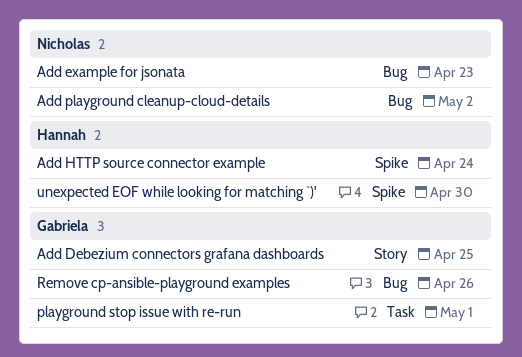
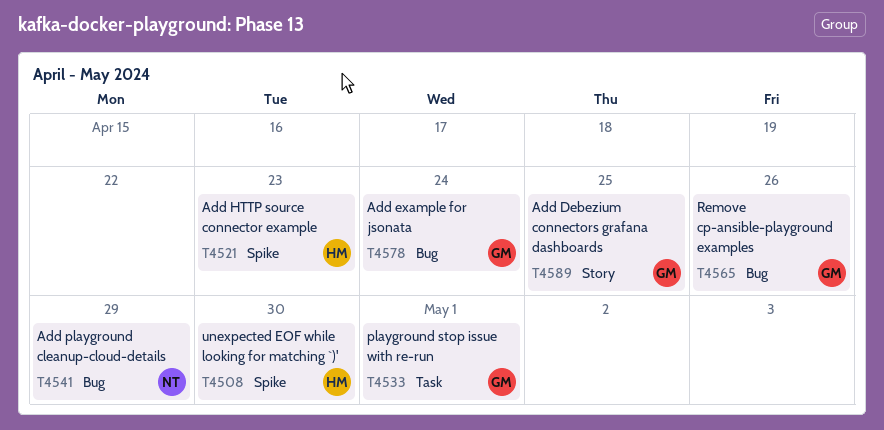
Add example for jsonata, owner: Nicholas -> Gabriela
Add example for jsonata, due: Apr 23 -> Apr 24
Add HTTP source connector example, due: Apr 24 -> Apr 23
Add playground cleanup-cloud-details, due: May 2 -> Apr 29

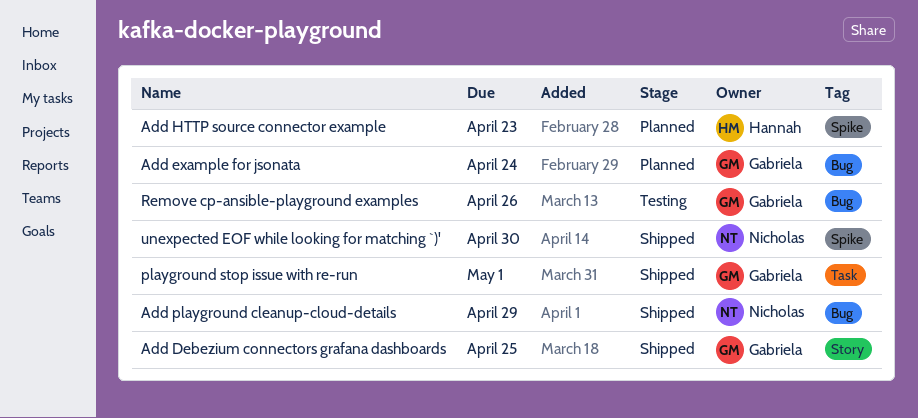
unexpected EOF while looking for matching `)', owner: Hannah -> Nicholas

